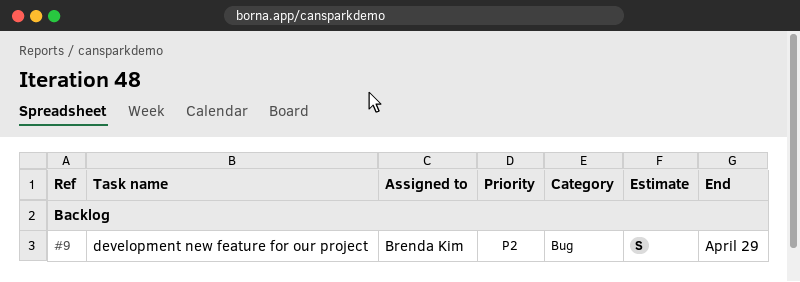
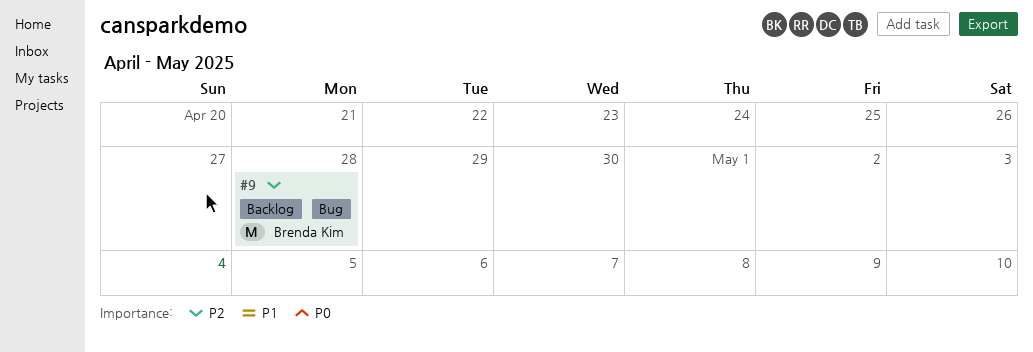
#9, estimate: S -> M
#9, due: Apr 29 -> Apr 28

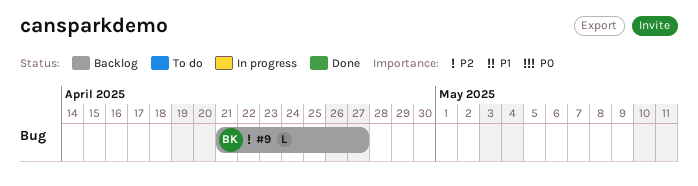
#9, estimate: M -> L
#9, due: Apr 28 -> Apr 27

